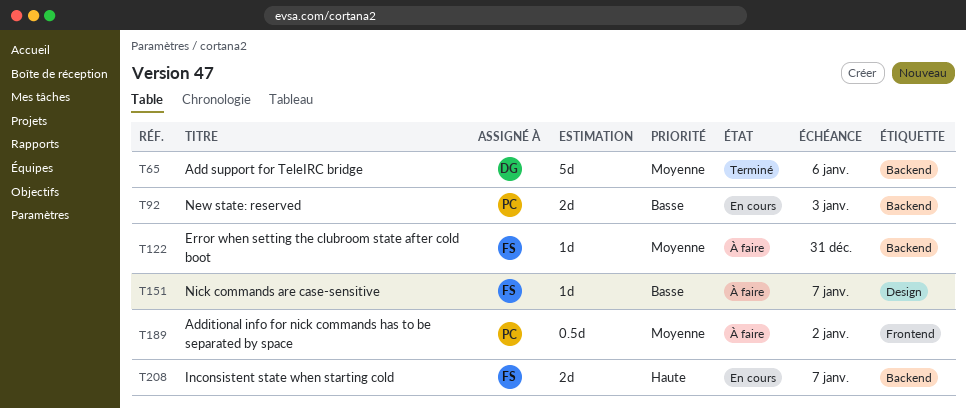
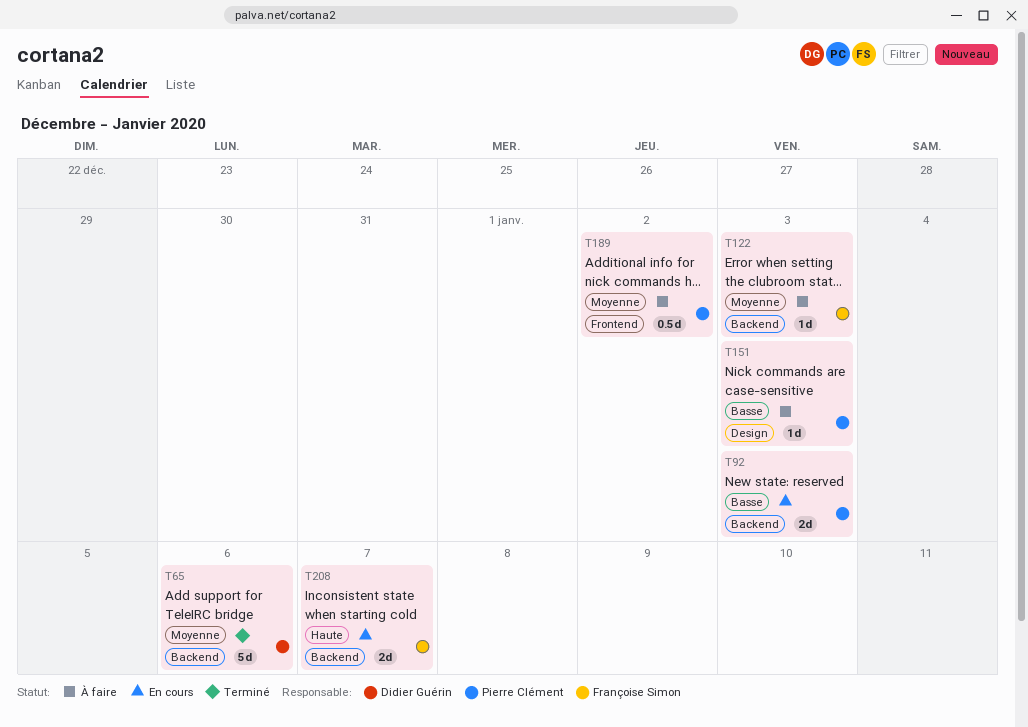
T122, due: Dec 31 -> Jan 3
T151, owner: Françoise Simon -> Pierre Clément
T151, due: Jan 7 -> Jan 3

